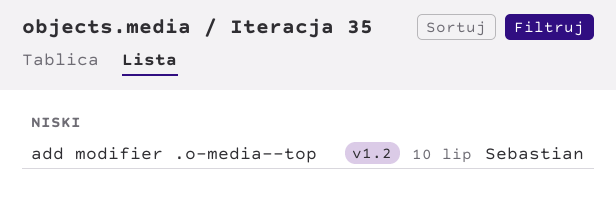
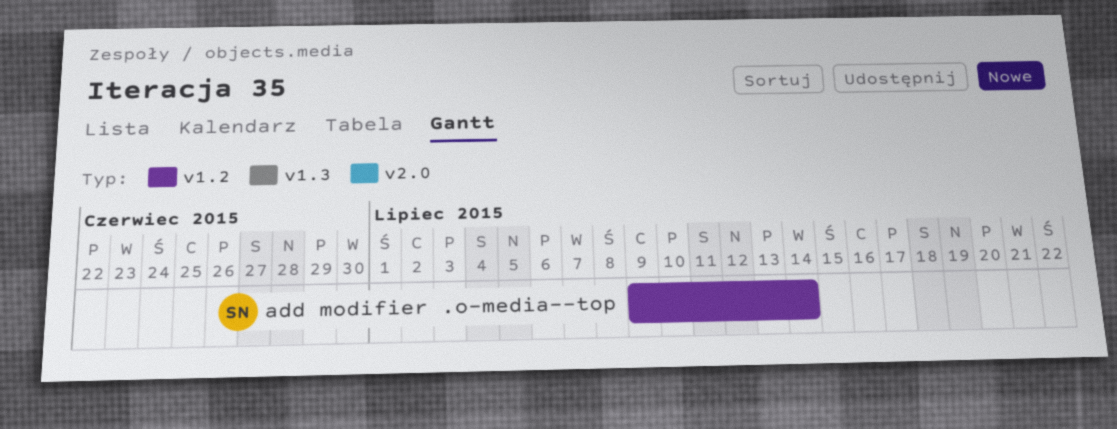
add modifier .o-media--top, due: Jul 10 -> Jul 14

